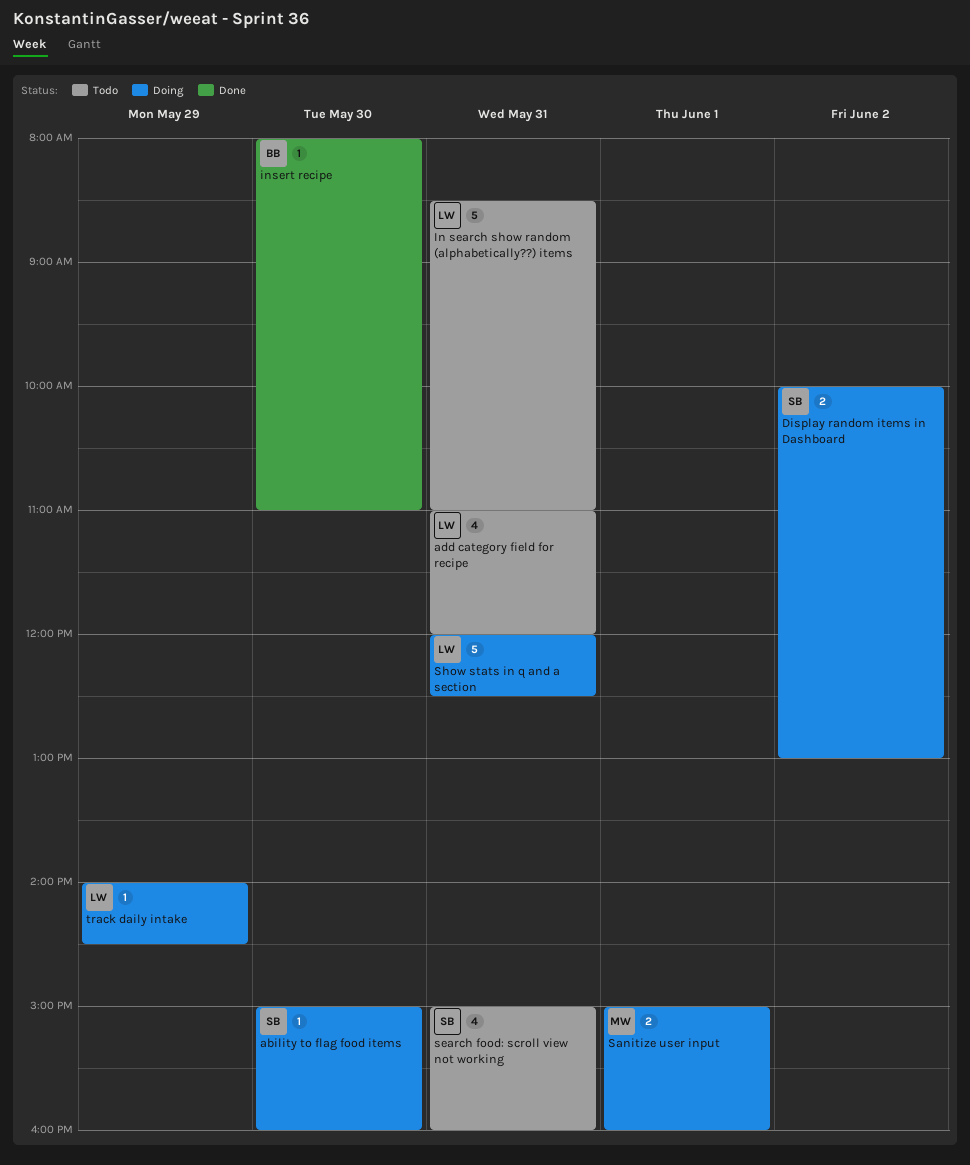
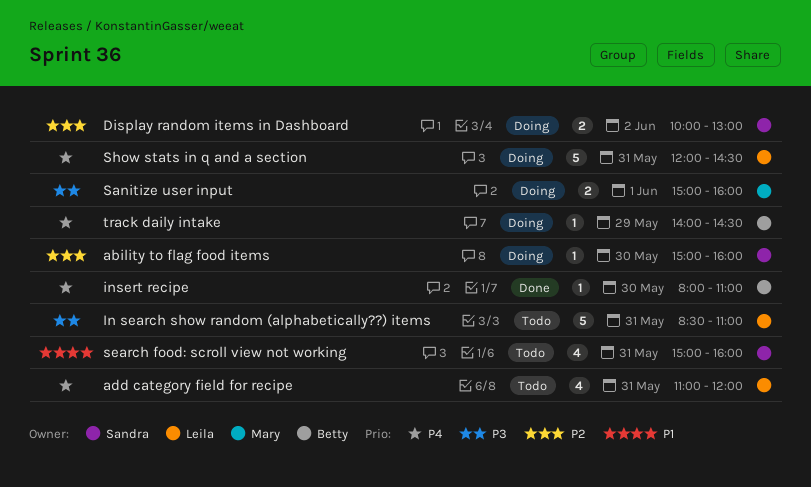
Show stats in q and a section, ends: 12:30 -> 14:30
track daily intake, owner: Leila -> Betty

